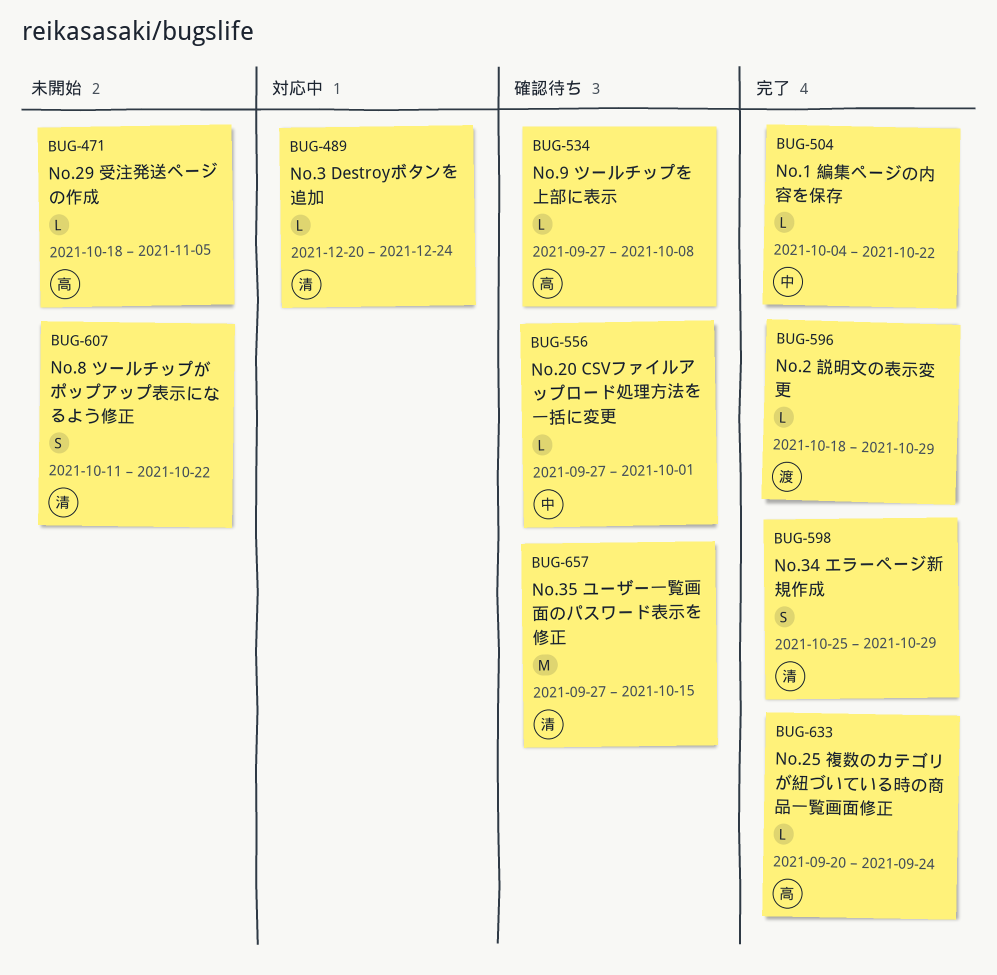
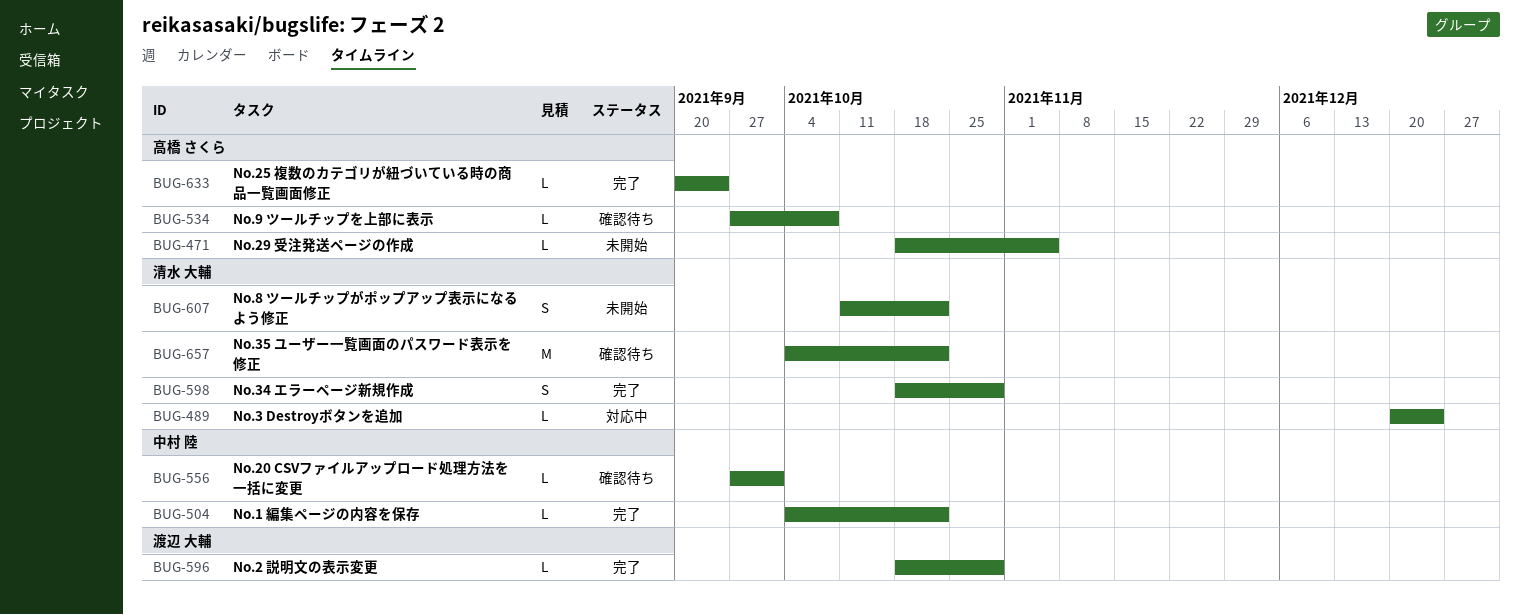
BUG-598, start: Oct 25 -> Oct 18
BUG-657, start: Sep 27 -> Oct 4
BUG-657, due: Oct 15 -> Oct 22

